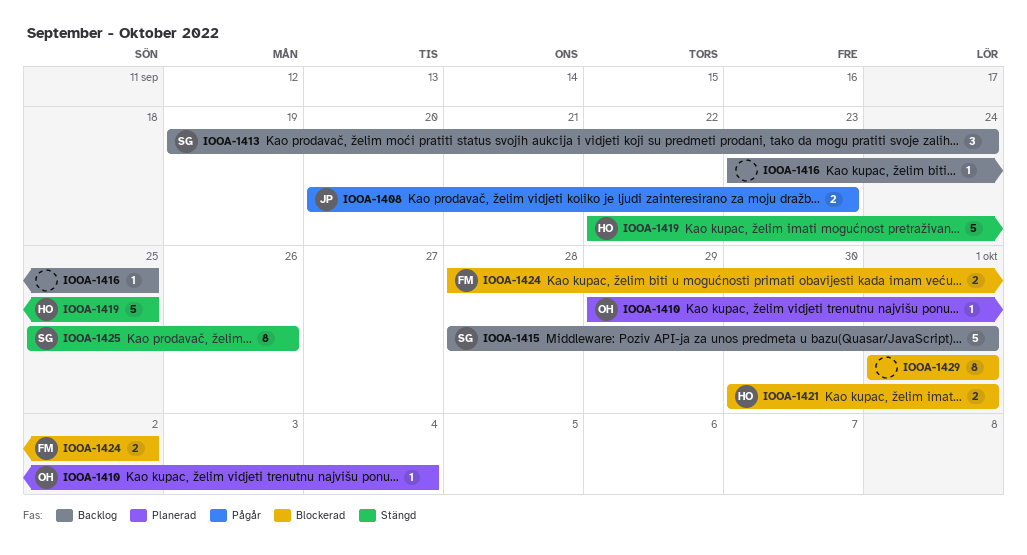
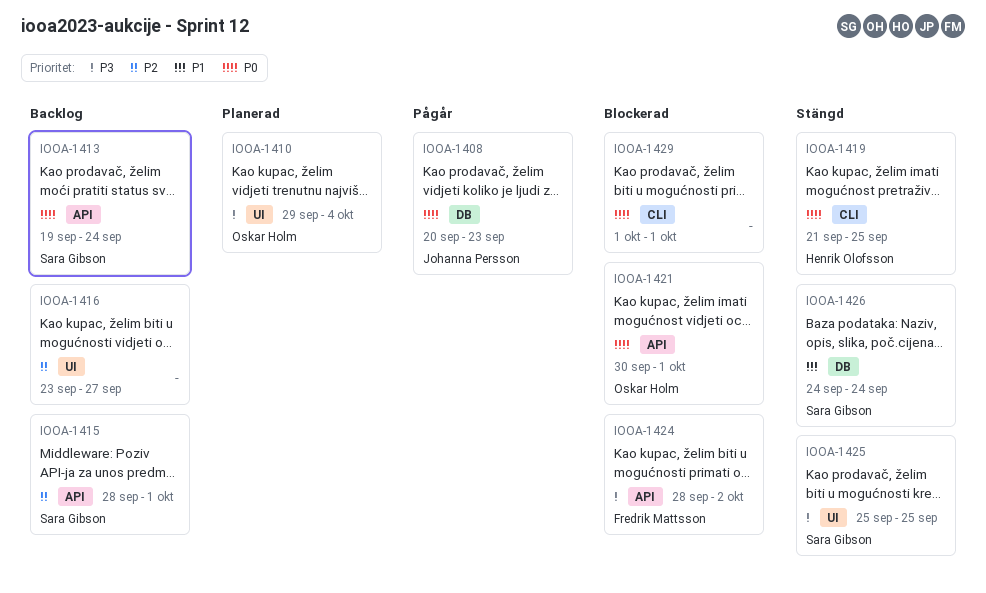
IOOA-1416, due: Sep 25 -> Sep 27
IOOA-1419, start: Sep 22 -> Sep 21
IOOA-1421, owner: Henrik Olofsson -> Oskar Holm
IOOA-1425, due: Sep 26 -> Sep 25
IOOA-1426: none -> present

